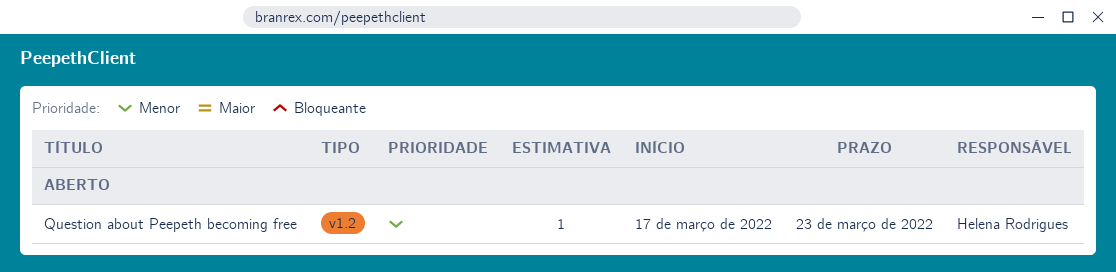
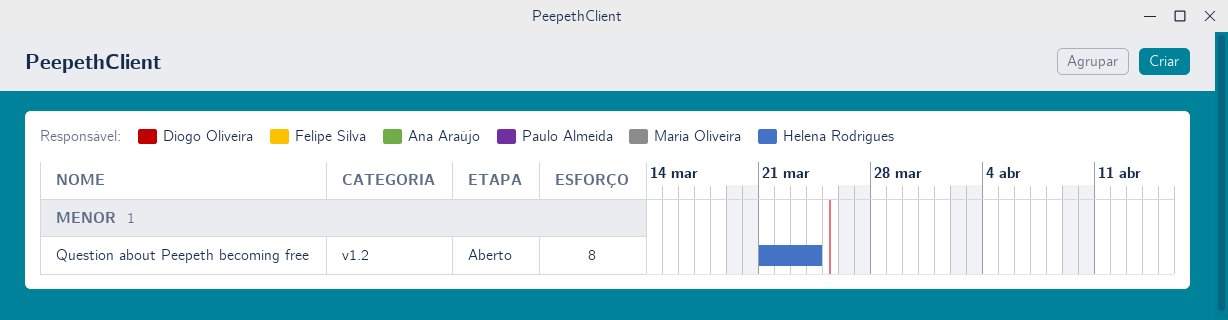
Question about Peepeth becoming free, estimate: 1 -> 8
Question about Peepeth becoming free, start: Mar 17 -> Mar 21
Question about Peepeth becoming free, due: Mar 23 -> Mar 24

